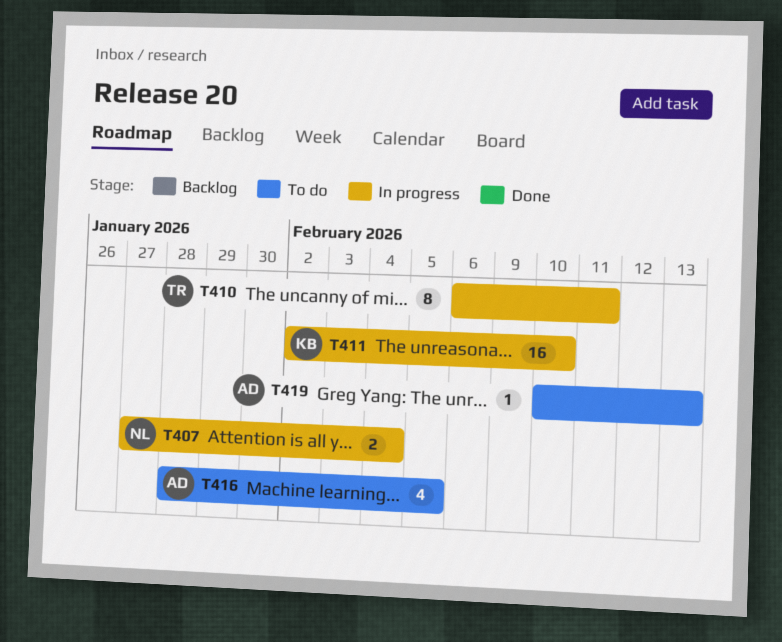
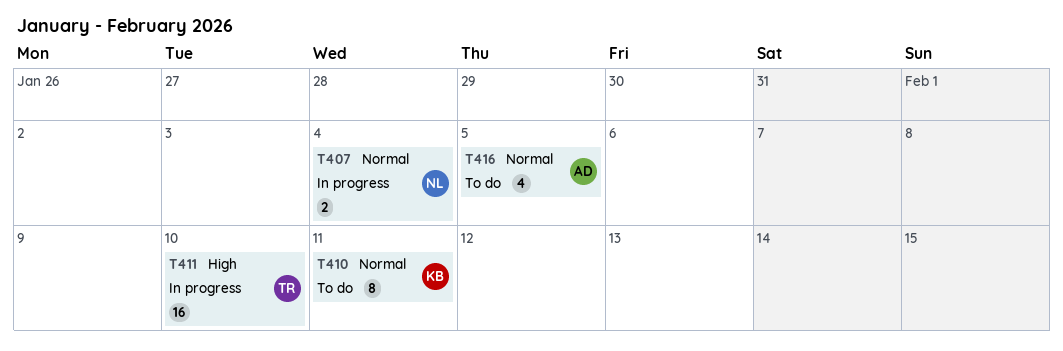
T410, status: In progress -> To do
T410, owner: TR -> KB
T411, owner: KB -> TR
T419: present -> none

